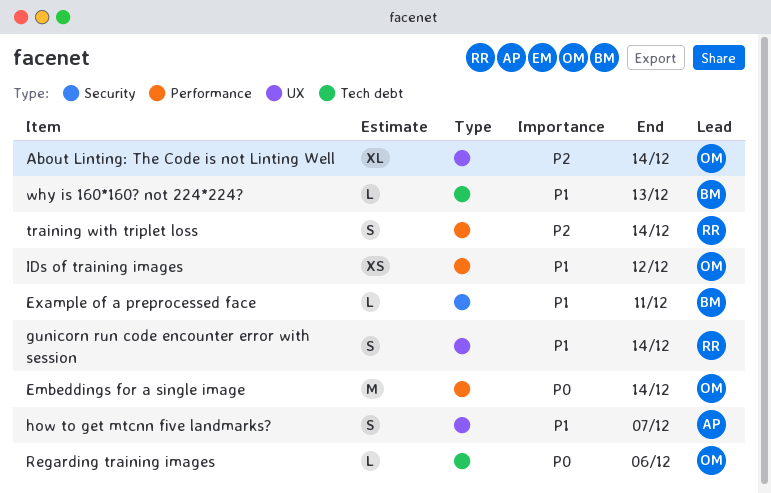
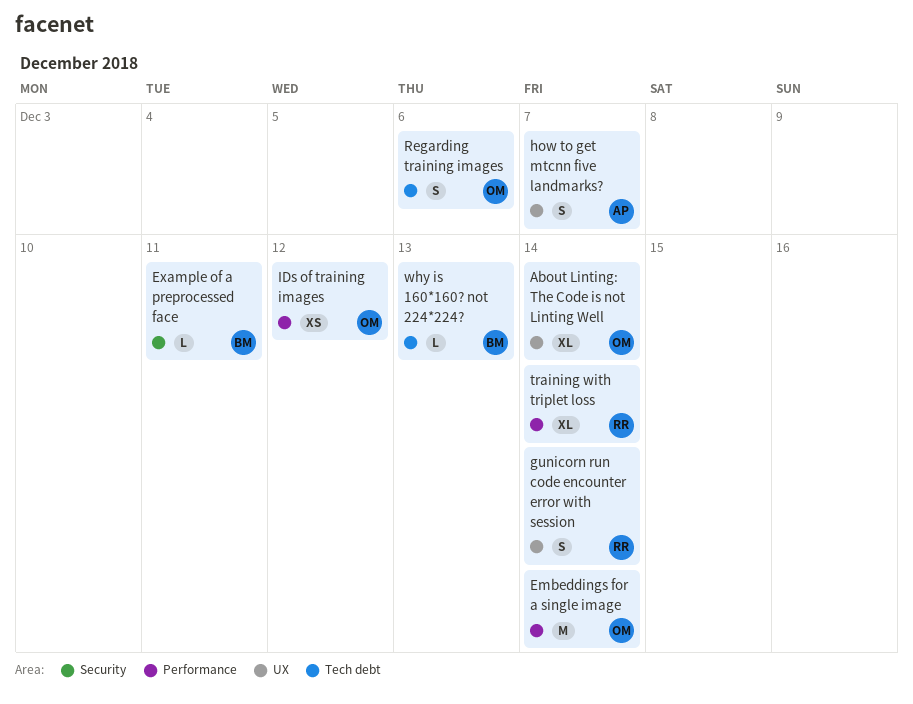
Regarding training images, estimate: L -> S
training with triplet loss, estimate: S -> XL

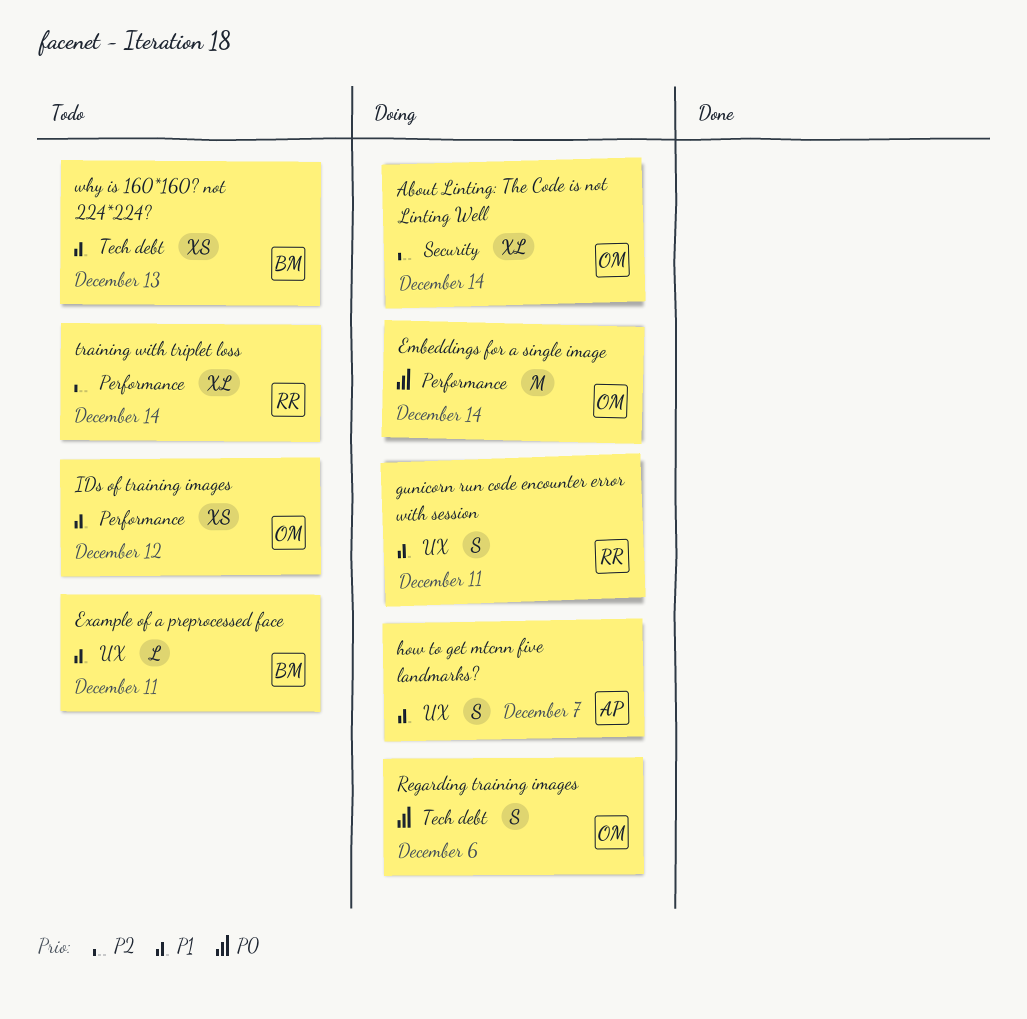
About Linting: The Code is not Linting Well, label: UX -> Security
Example of a preprocessed face, label: Security -> UX
gunicorn run code encounter error with session, due: Dec 14 -> Dec 11
why is 160*160? not 224*224?, estimate: L -> XS

